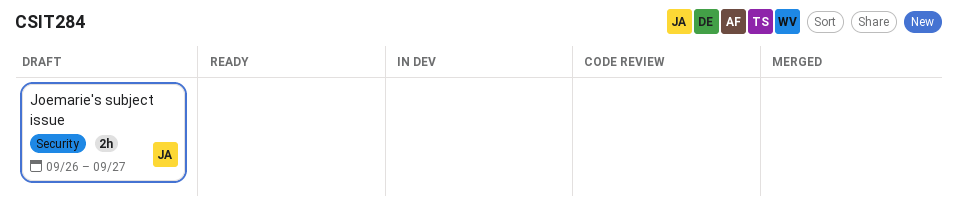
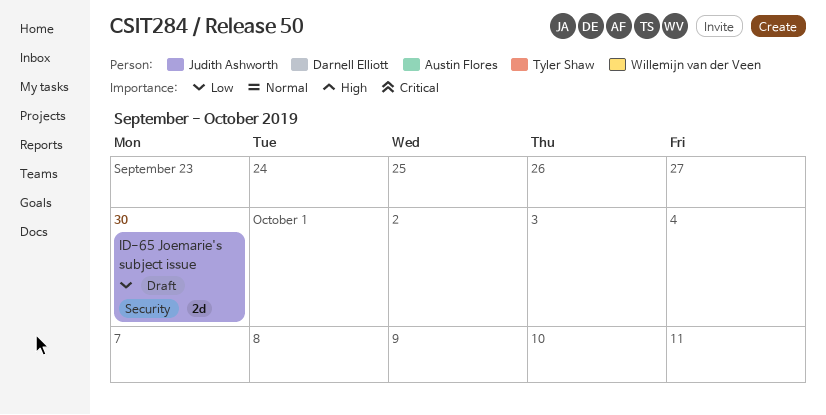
Joemarie's subject issue, estimate: 2h -> 2d
Joemarie's subject issue, due: Sep 27 -> Sep 30

